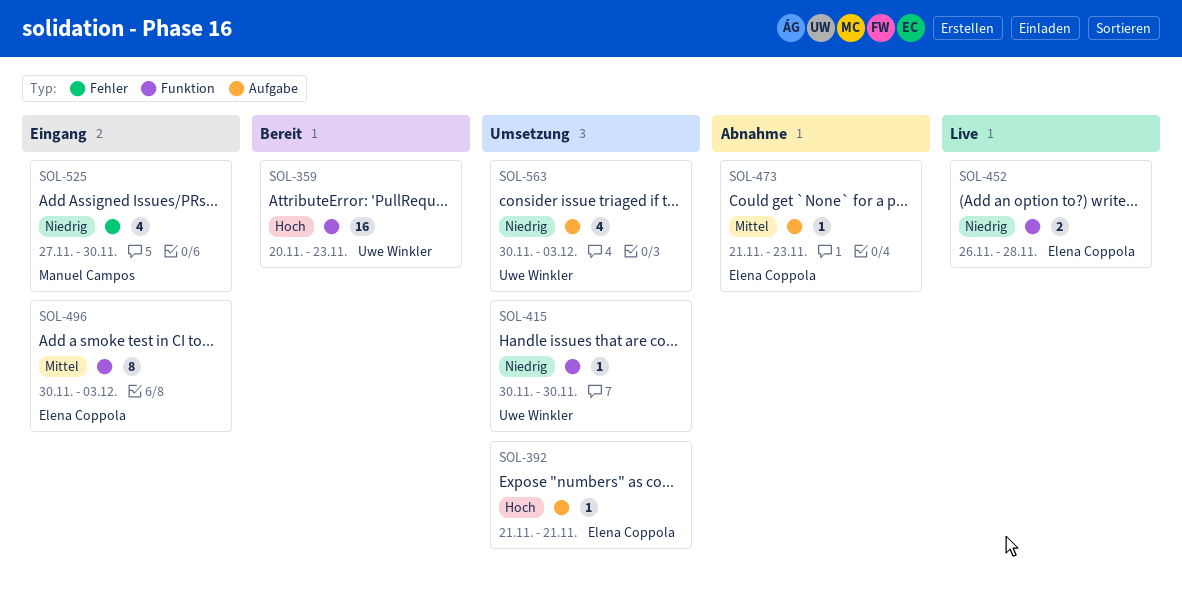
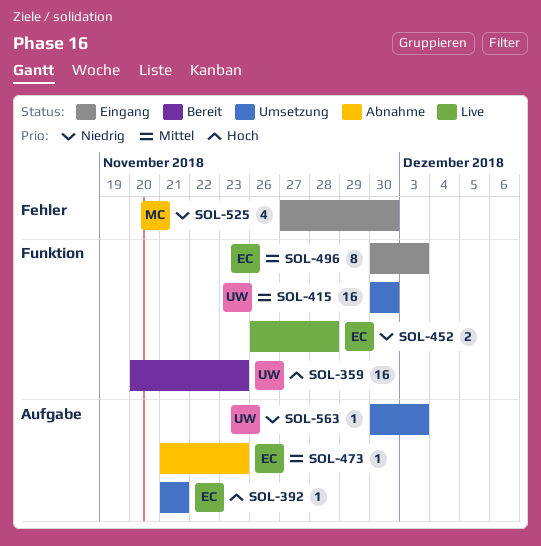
SOL-415, priority: Niedrig -> Mittel
SOL-415, estimate: 1 -> 16
SOL-563, estimate: 4 -> 1

